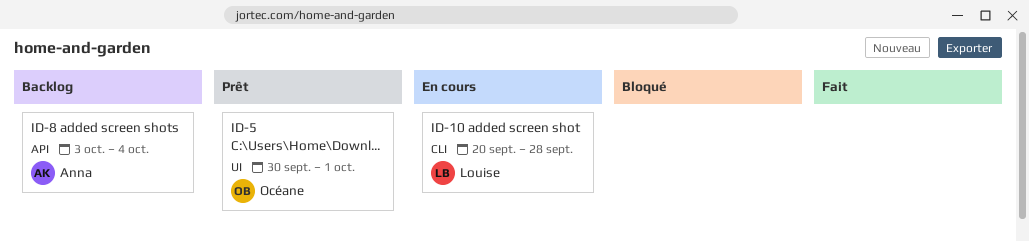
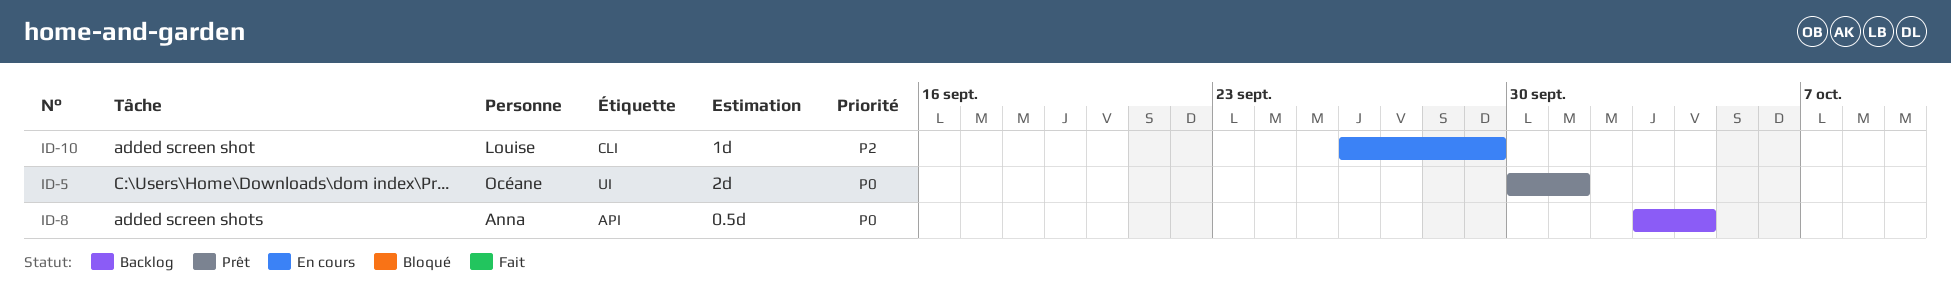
ID-10, start: Sep 20 -> Sep 26
ID-10, due: Sep 28 -> Sep 29

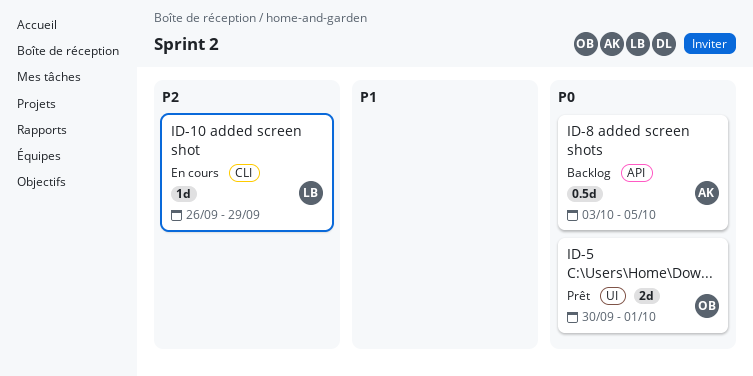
ID-8, due: Oct 4 -> Oct 5

